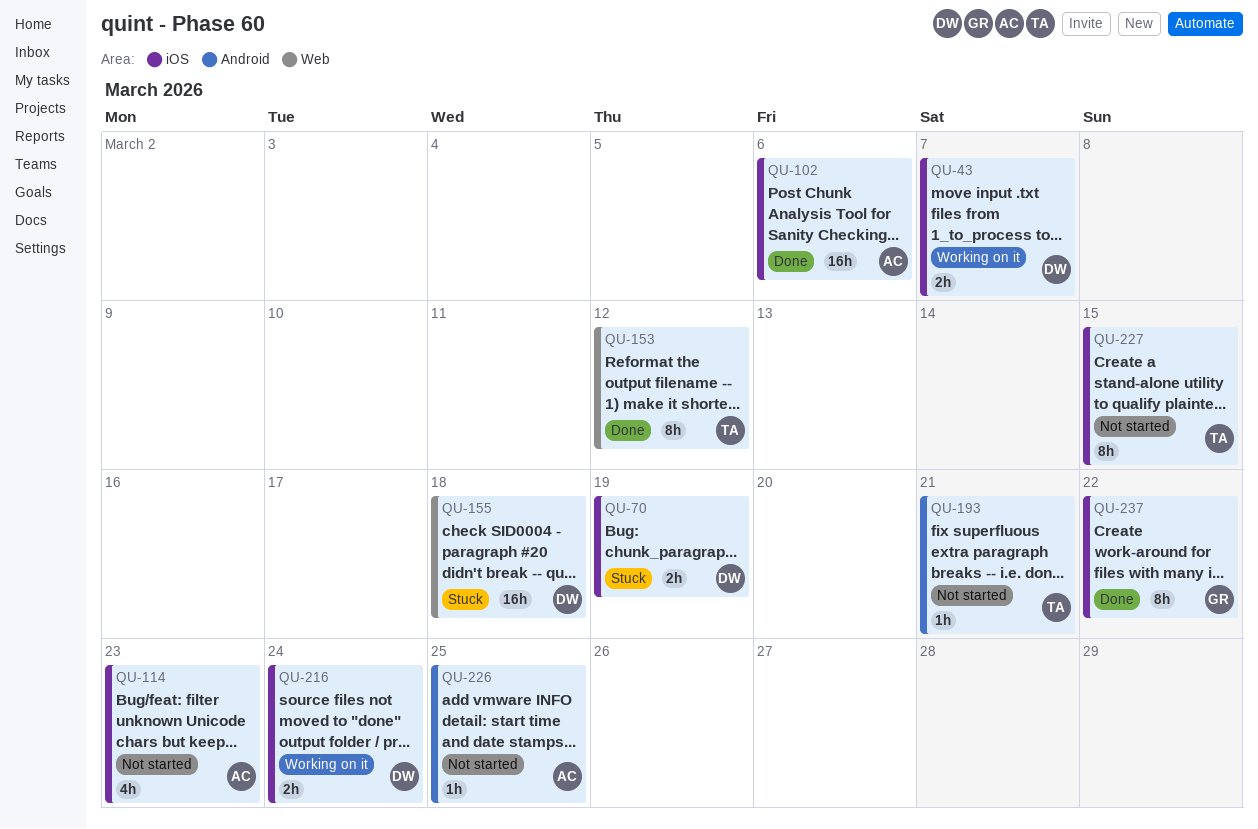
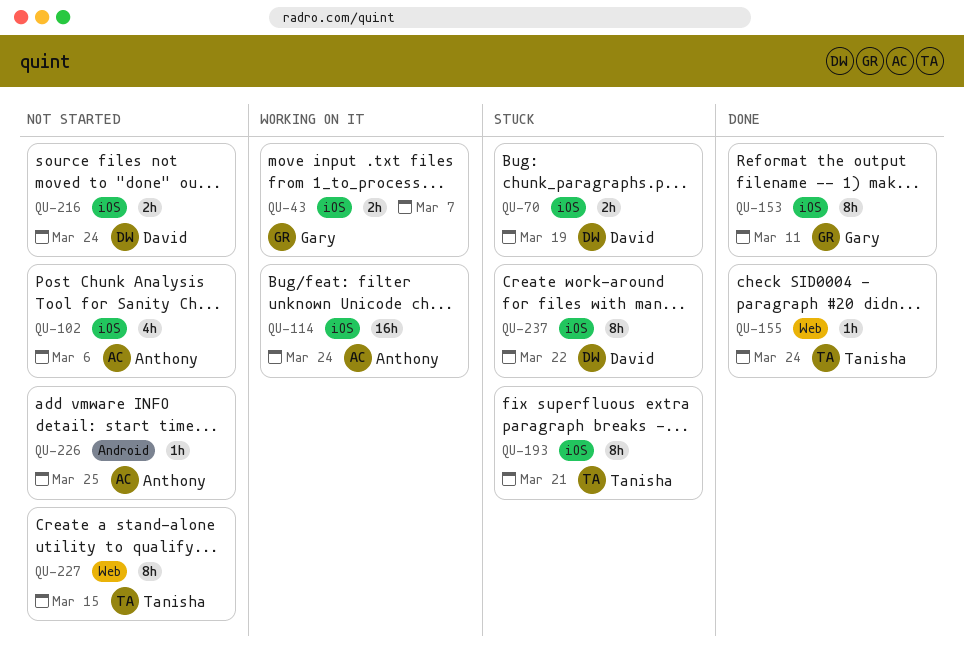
QU-43, owner: David -> Gary
QU-102, status: Done -> Not started
QU-102, estimate: 16h -> 4h
QU-114, status: Not started -> Working on it
QU-114, estimate: 4h -> 16h
QU-114, due: Mar 23 -> Mar 24
QU-153, owner: Tanisha -> Gary
QU-153, label: Web -> iOS
QU-153, due: Mar 12 -> Mar 11
QU-155, status: Stuck -> Done
QU-155, owner: David -> Tanisha
QU-155, estimate: 16h -> 1h
QU-155, due: Mar 18 -> Mar 24
QU-193, status: Not started -> Stuck
QU-193, label: Android -> iOS
QU-193, estimate: 1h -> 8h
QU-216, status: Working on it -> Not started
QU-227, label: iOS -> Web
QU-237, status: Done -> Stuck
QU-237, owner: Gary -> David

